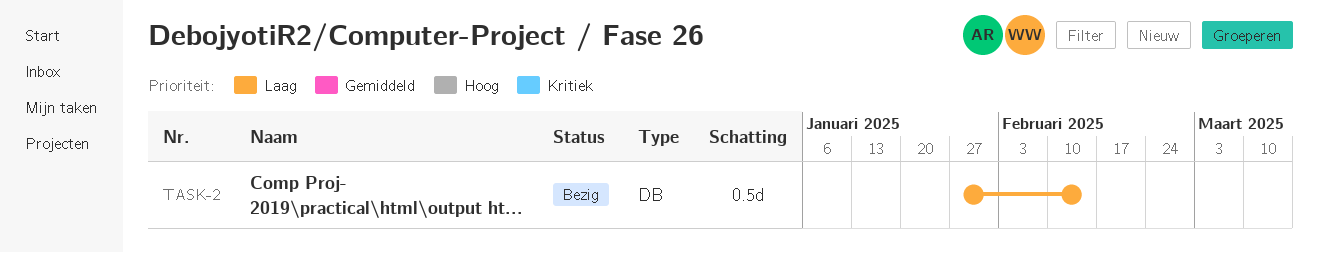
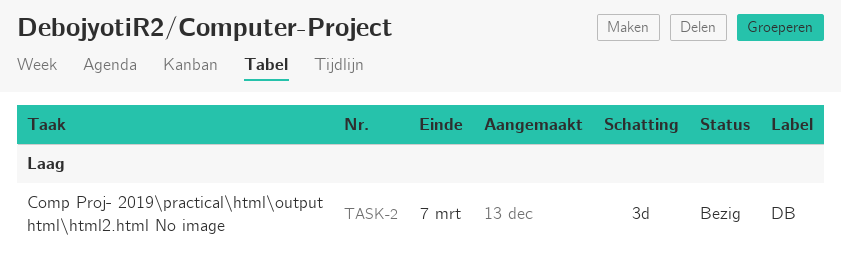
TASK-2, estimate: 0.5d -> 3d
TASK-2, due: Feb 14 -> Mar 7

